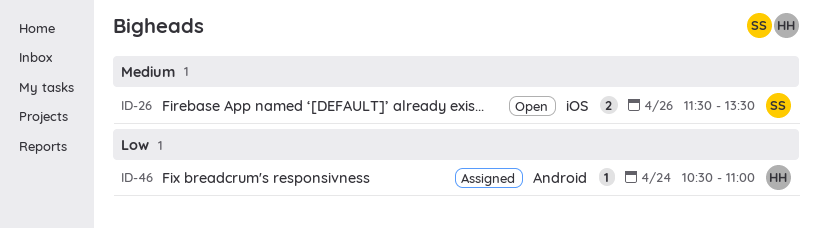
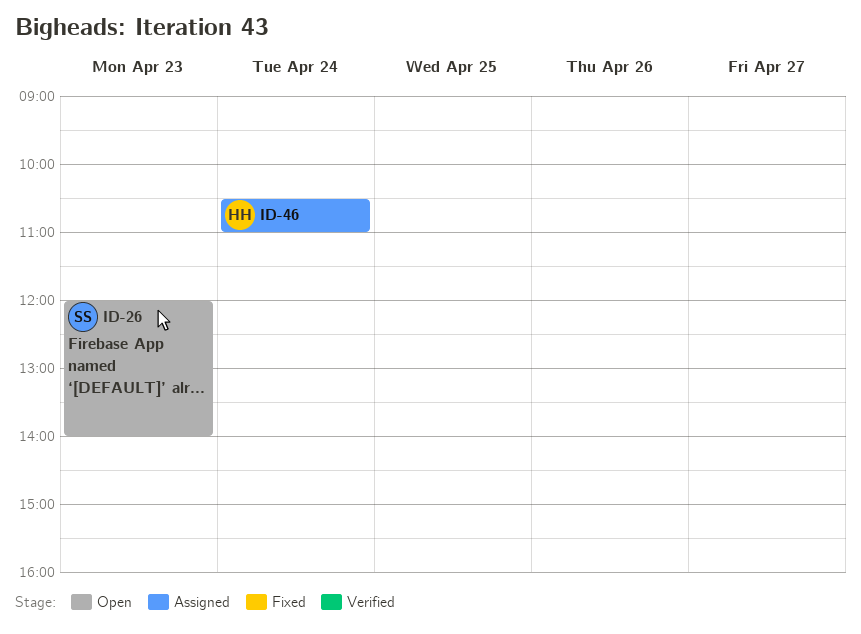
ID-26, day: Apr 26 -> Apr 23
ID-26, begins: 11:30 -> 12:00
ID-26, ends: 13:30 -> 14:00

